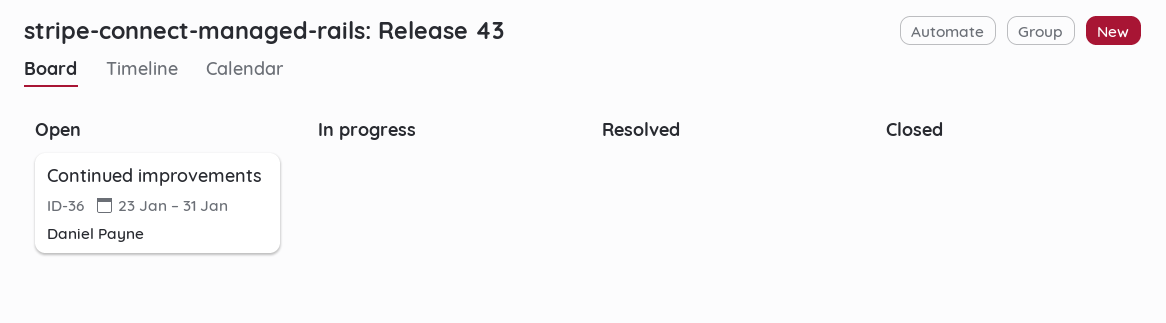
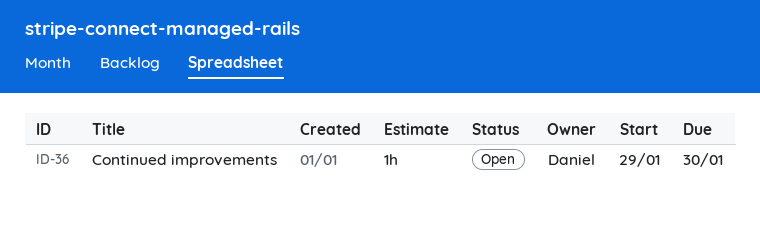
ID-36, start: Jan 23 -> Jan 29
ID-36, due: Jan 31 -> Jan 30

